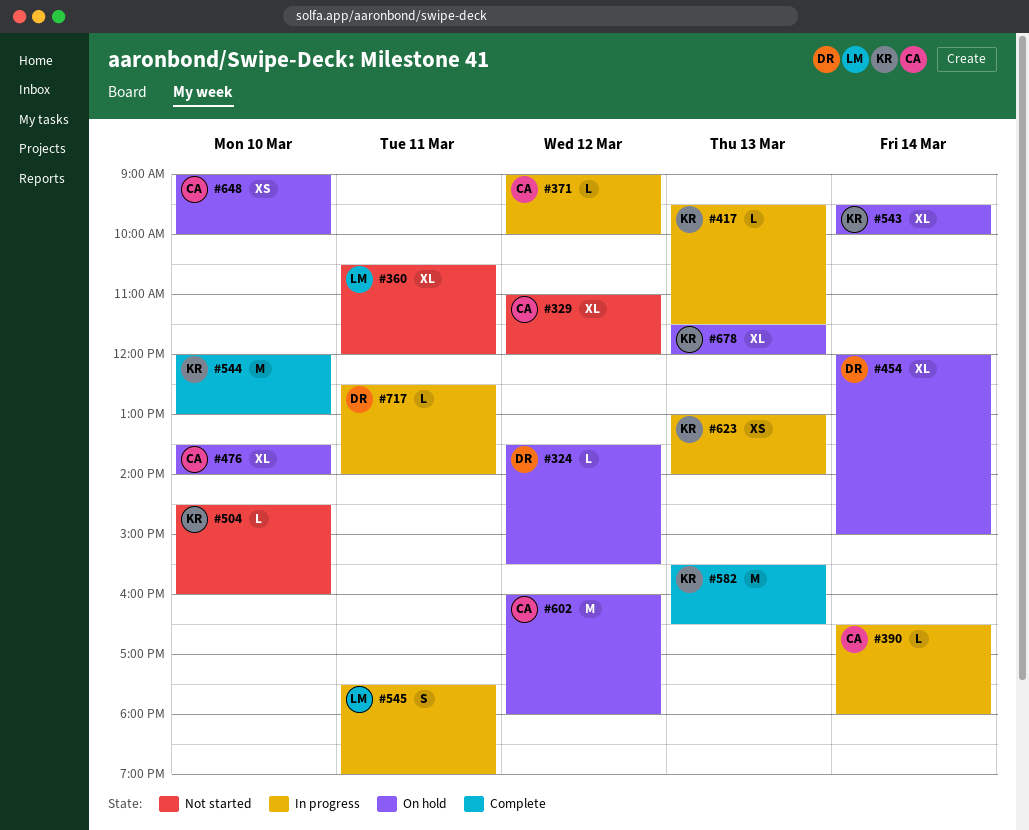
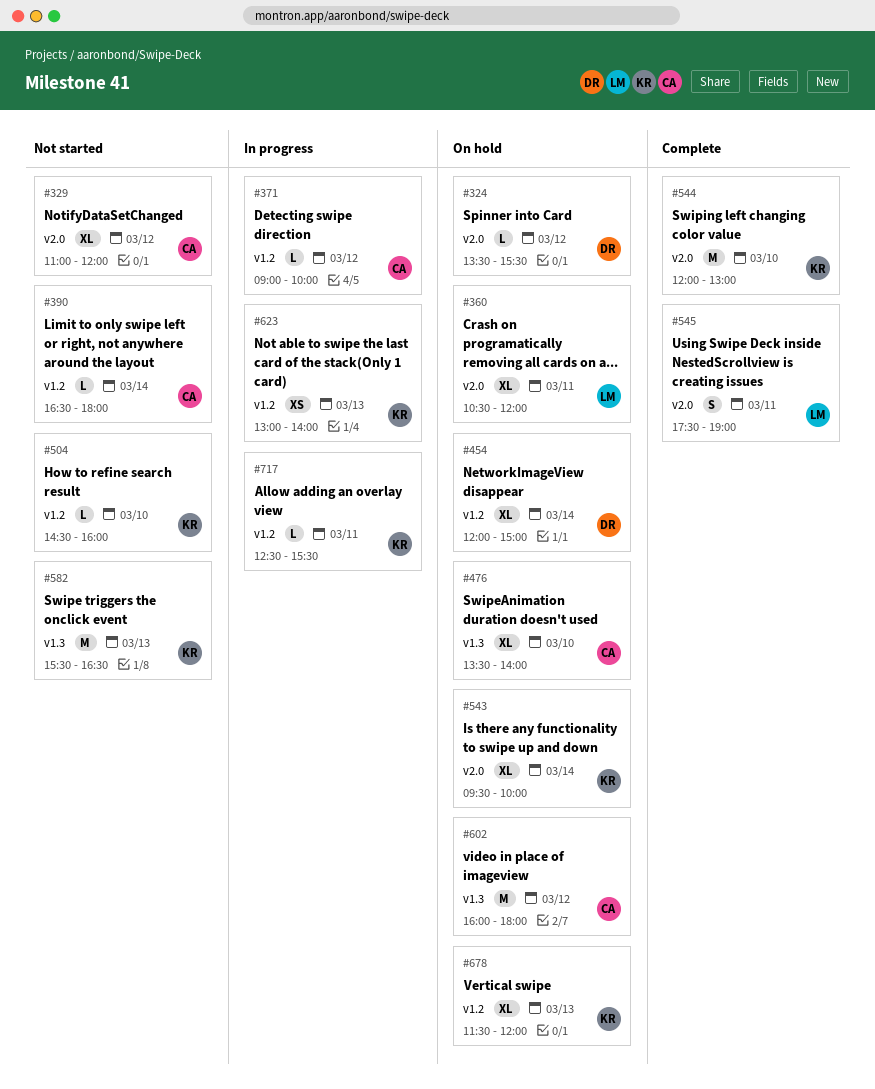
#360, status: Not started -> On hold
#390, status: In progress -> Not started
#417: present -> none
#545, status: In progress -> Complete
#582, status: Complete -> Not started
#648: present -> none
#717, owner: DR -> KR
#717, ends: 14:00 -> 15:30

